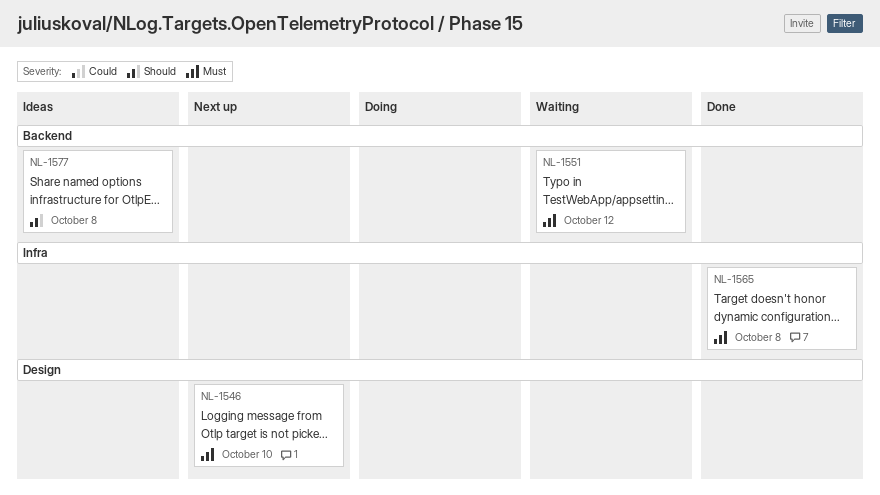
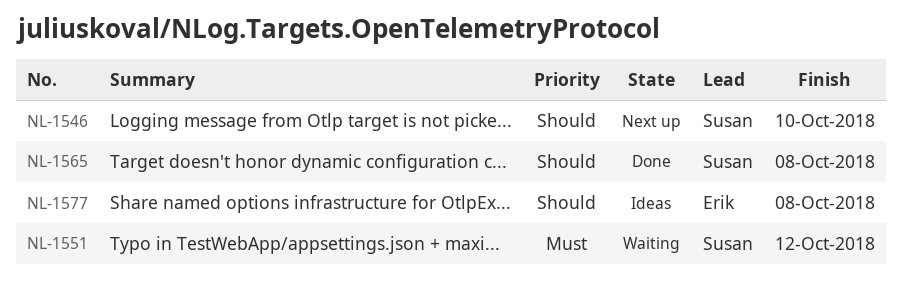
NL-1546, priority: Must -> Should
NL-1565, priority: Must -> Should

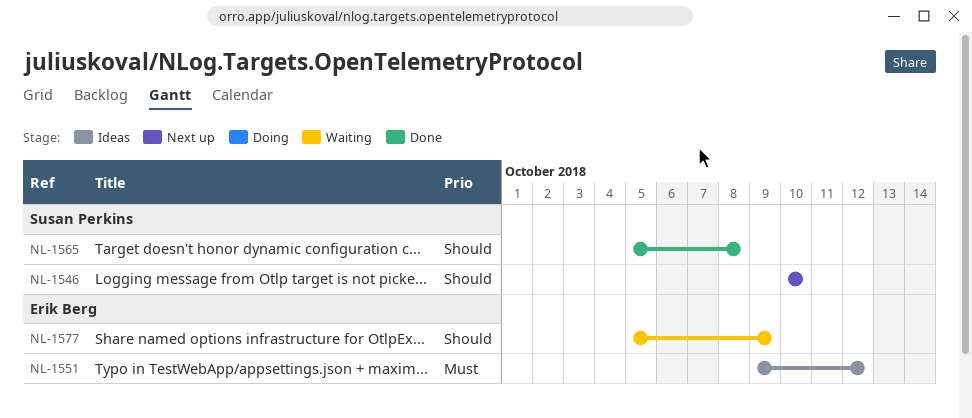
NL-1551, status: Waiting -> Ideas
NL-1551, owner: Susan Perkins -> Erik Berg
NL-1577, status: Ideas -> Waiting
NL-1577, due: Oct 8 -> Oct 9

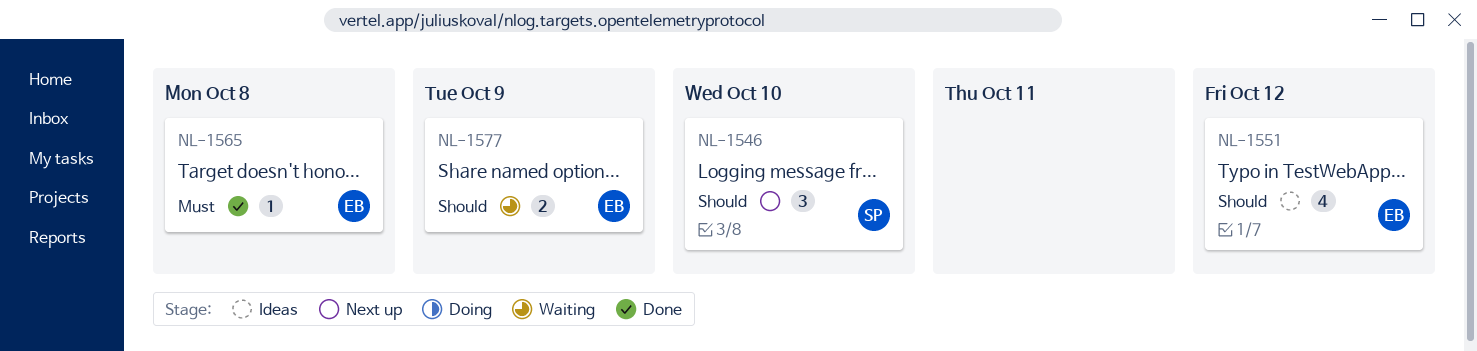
NL-1551, priority: Must -> Should
NL-1565, owner: Susan Perkins -> Erik Berg
NL-1565, priority: Should -> Must

